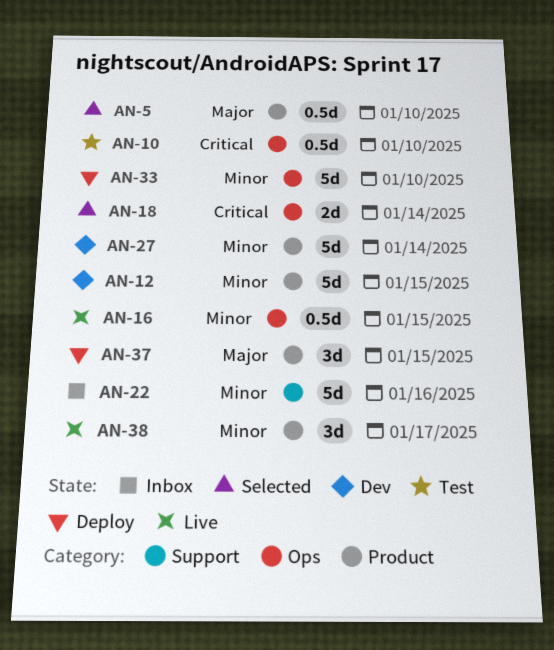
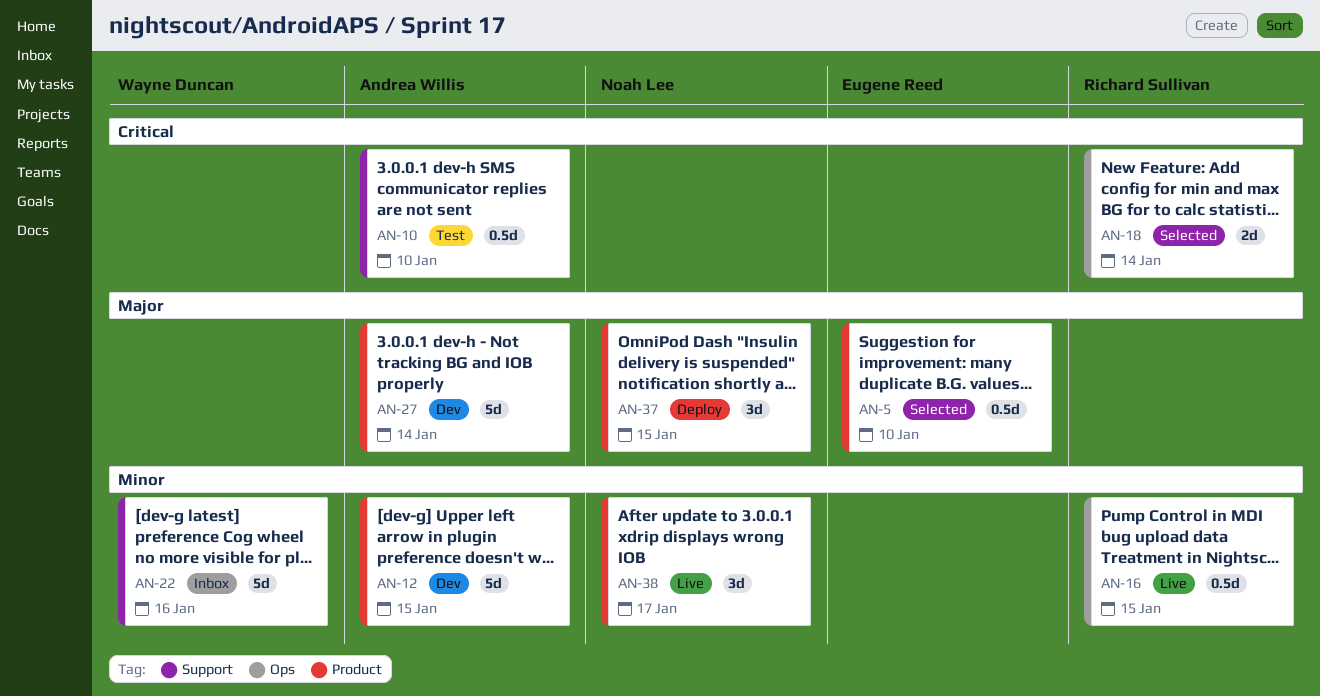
AN-10, label: Ops -> Support
AN-27, priority: Minor -> Major
AN-33: present -> none

